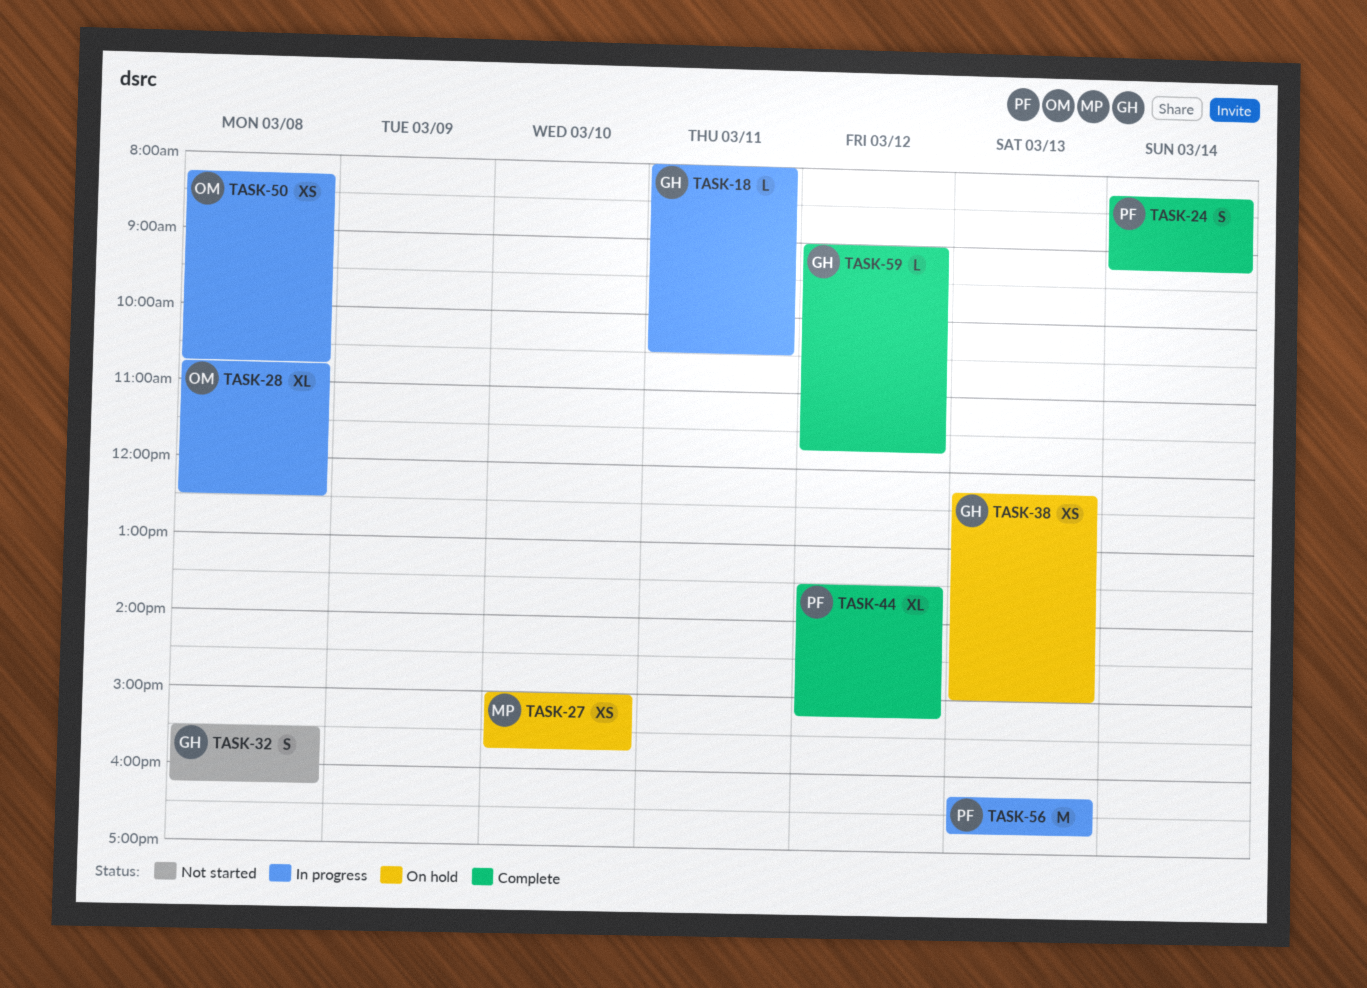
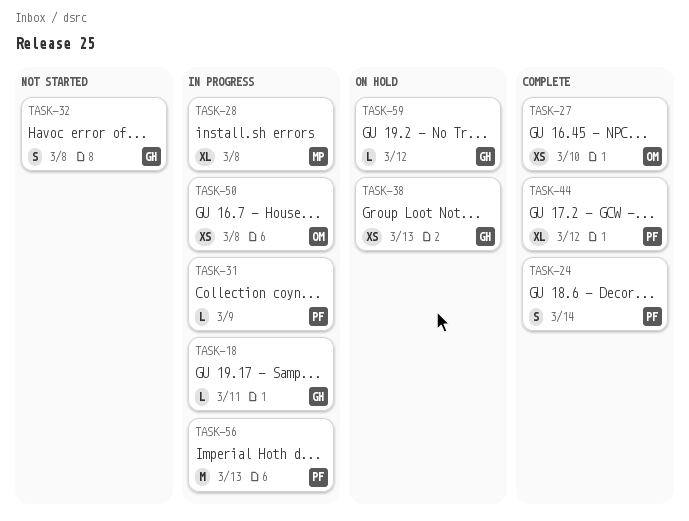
TASK-27, status: On hold -> Complete
TASK-27, owner: MP -> OM
TASK-28, owner: OM -> MP
TASK-31: none -> present
TASK-59, status: Complete -> On hold

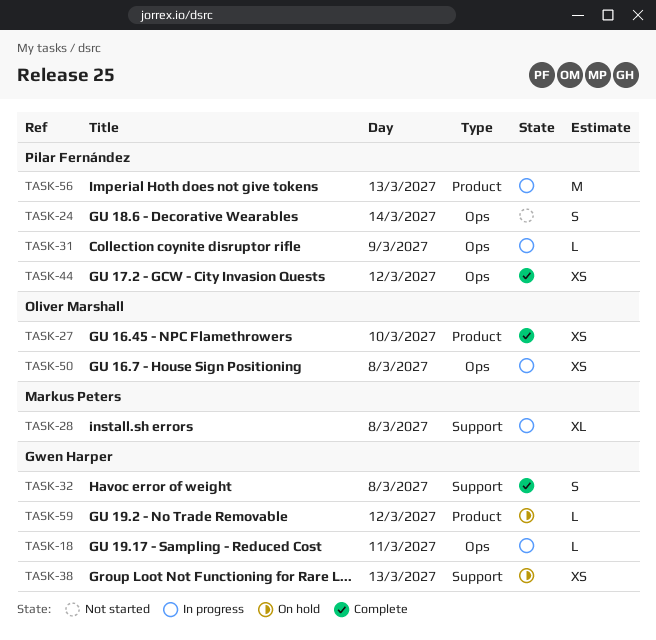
TASK-24, status: Complete -> Not started
TASK-32, status: Not started -> Complete
TASK-44, estimate: XL -> XS

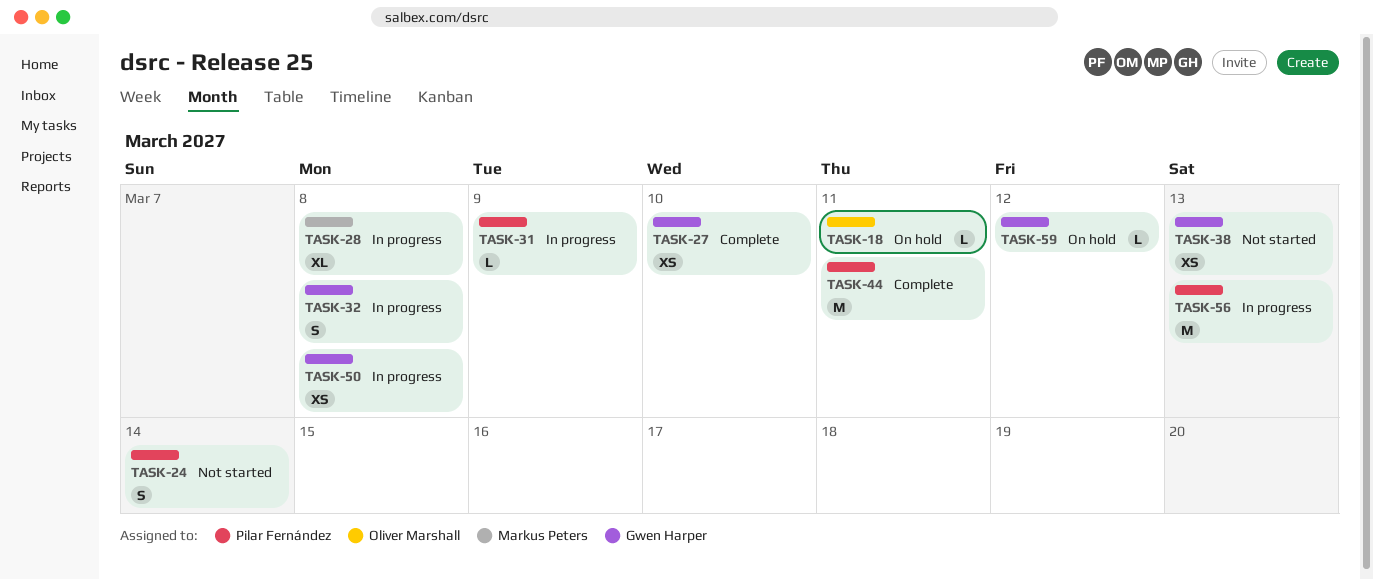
TASK-18, status: In progress -> On hold
TASK-18, owner: Gwen Harper -> Oliver Marshall
TASK-27, owner: Oliver Marshall -> Gwen Harper
TASK-32, status: Complete -> In progress
TASK-38, status: On hold -> Not started
TASK-44, estimate: XS -> M
TASK-44, day: Mar 12 -> Mar 11
TASK-50, owner: Oliver Marshall -> Gwen Harper

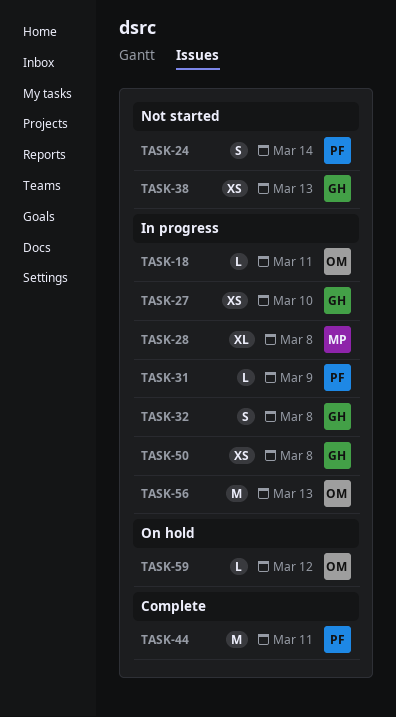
TASK-18, status: On hold -> In progress
TASK-27, status: Complete -> In progress
TASK-56, owner: Pilar Fernández -> Oliver Marshall
TASK-59, owner: Gwen Harper -> Oliver Marshall

